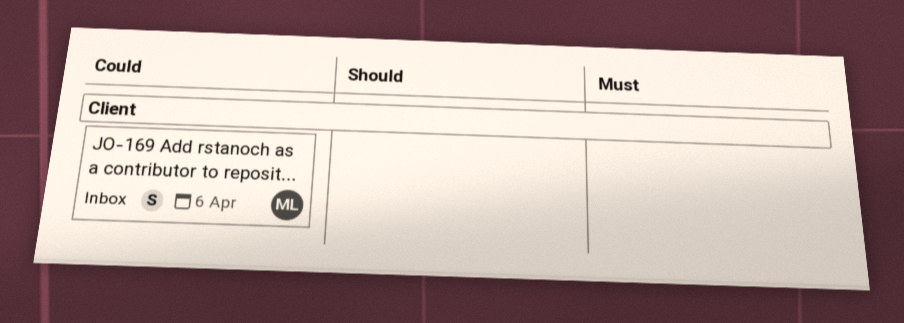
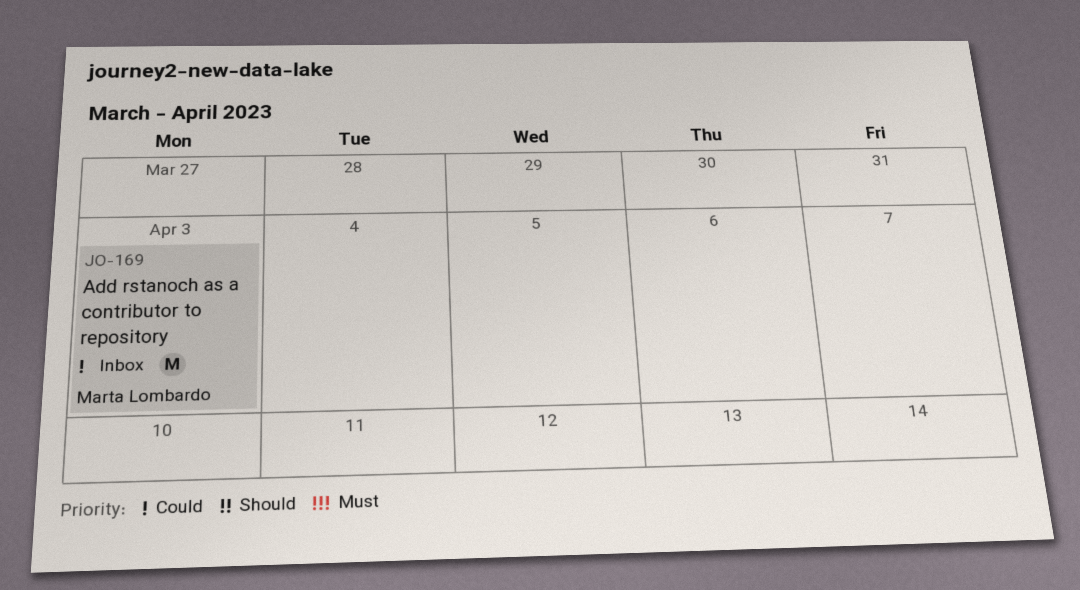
JO-169, estimate: S -> M
JO-169, due: Apr 6 -> Apr 3

